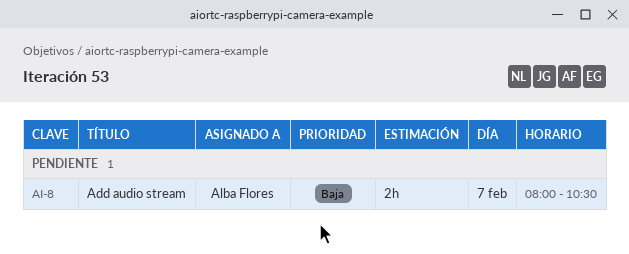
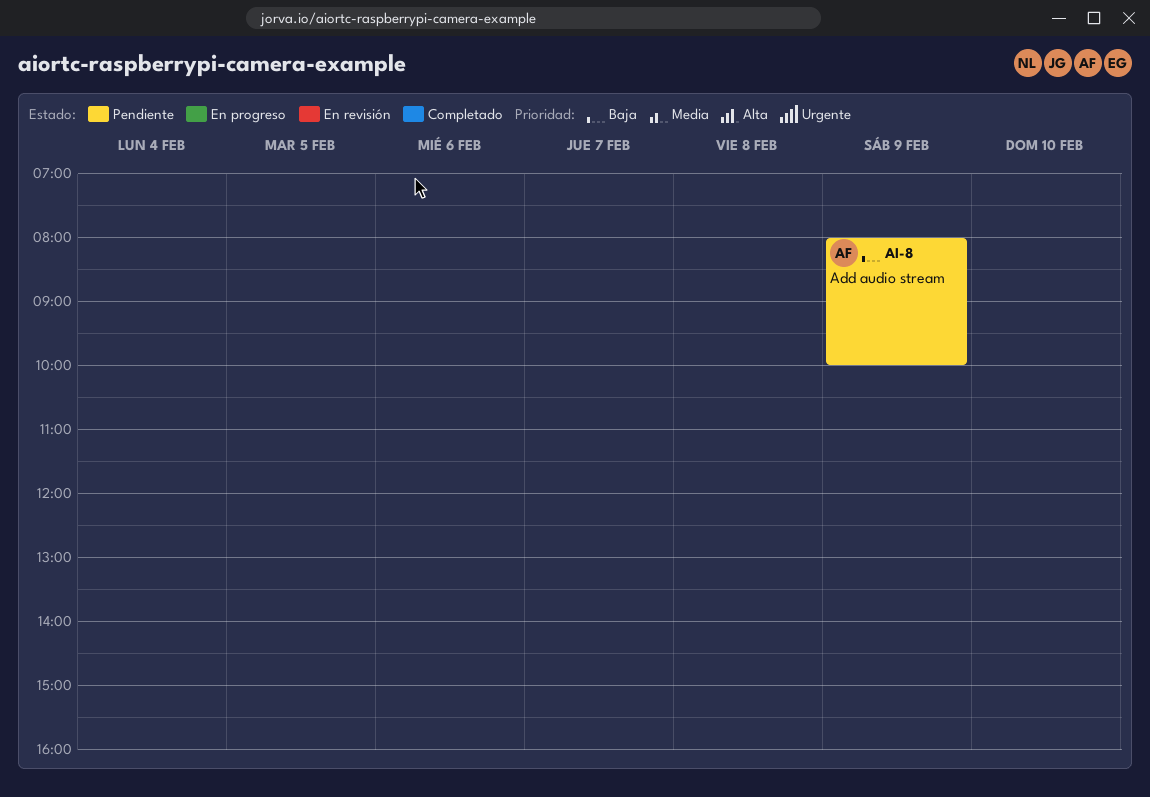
AI-8, day: Feb 7 -> Feb 9
AI-8, ends: 10:30 -> 10:00

